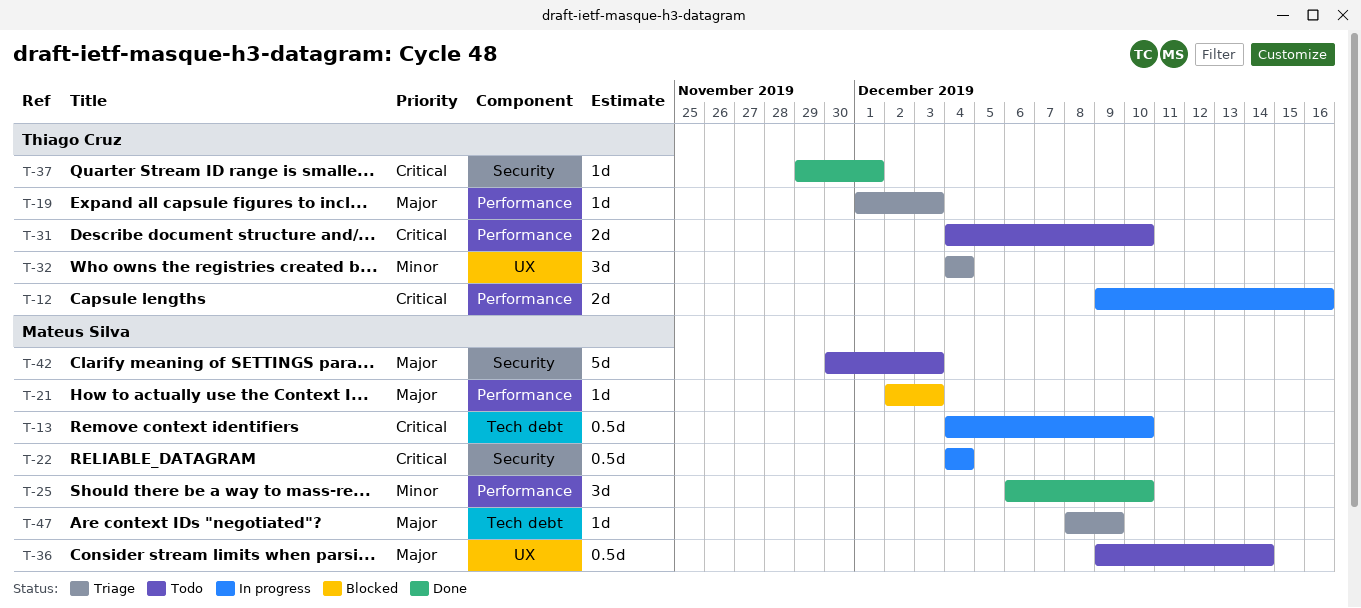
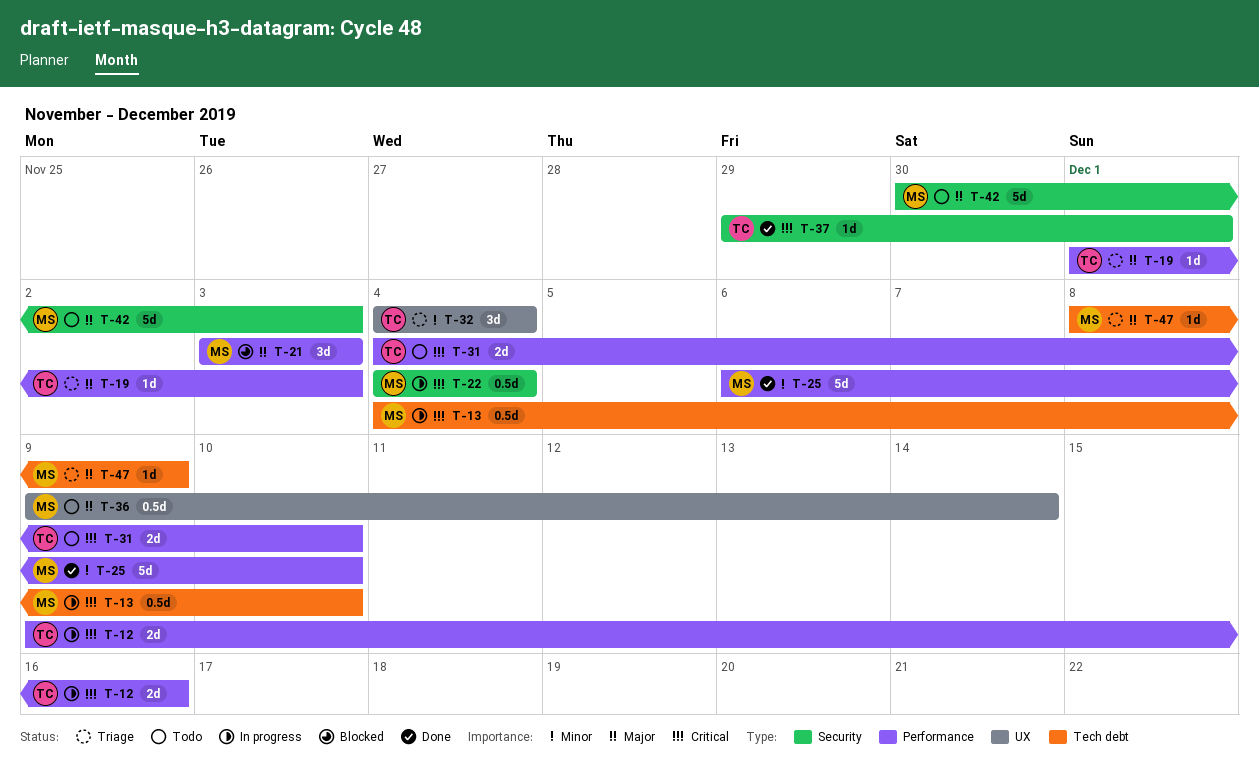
T-21, estimate: 1d -> 3d
T-21, start: Dec 2 -> Dec 3
T-25, estimate: 3d -> 5d

